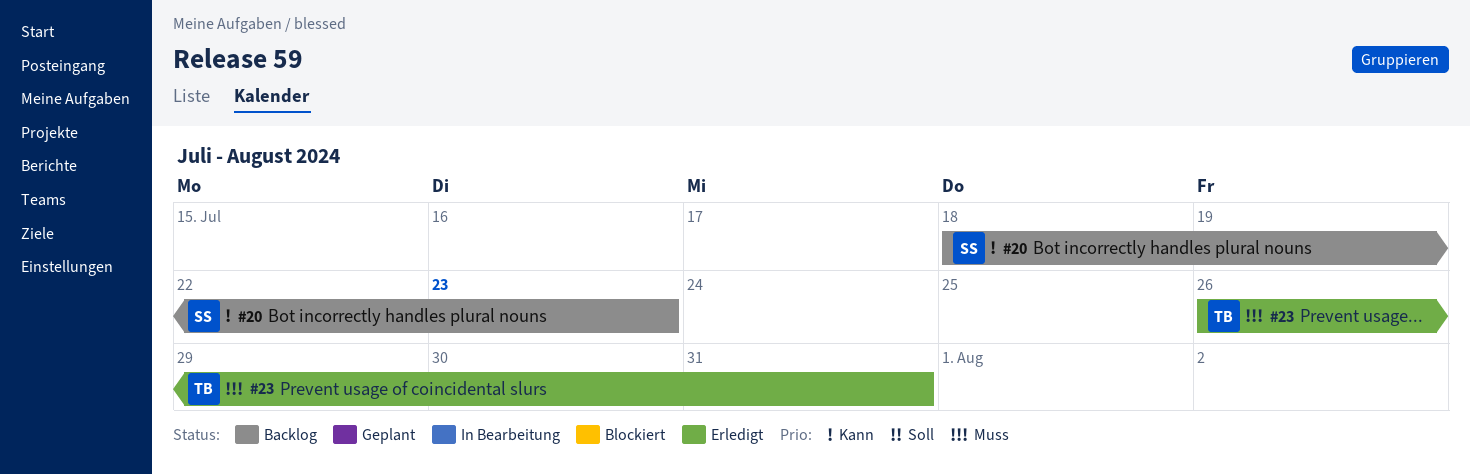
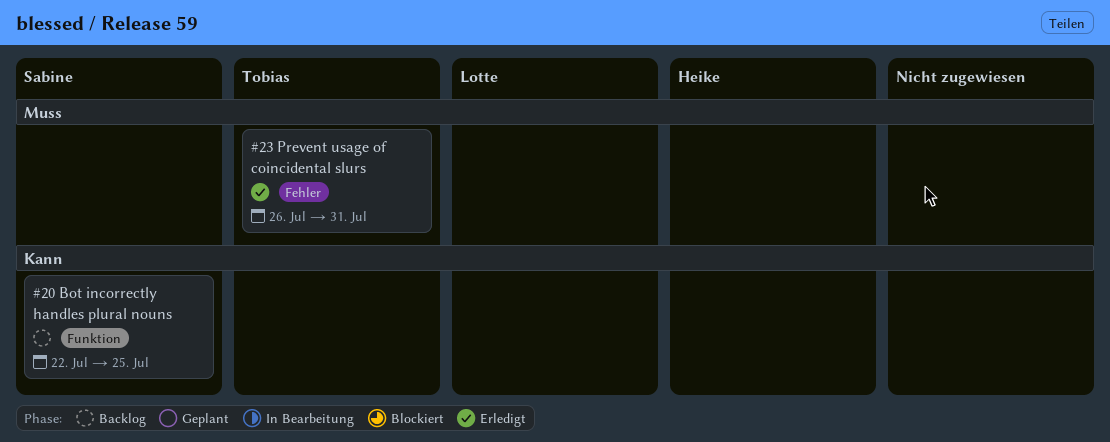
#20, start: Jul 18 -> Jul 22
#20, due: Jul 23 -> Jul 25

